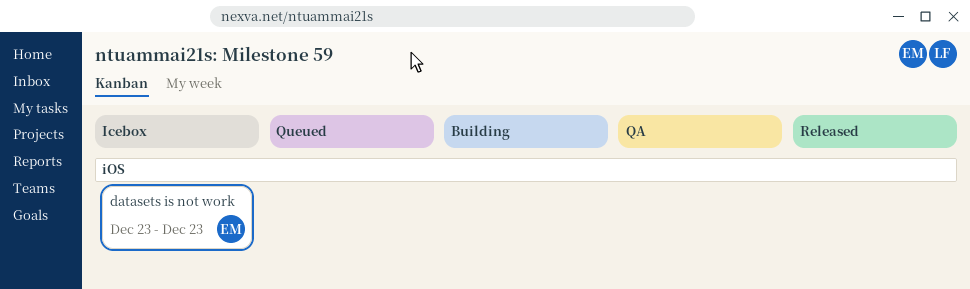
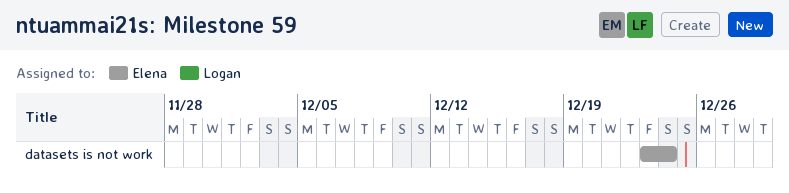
datasets is not work, due: Dec 23 -> Dec 24

